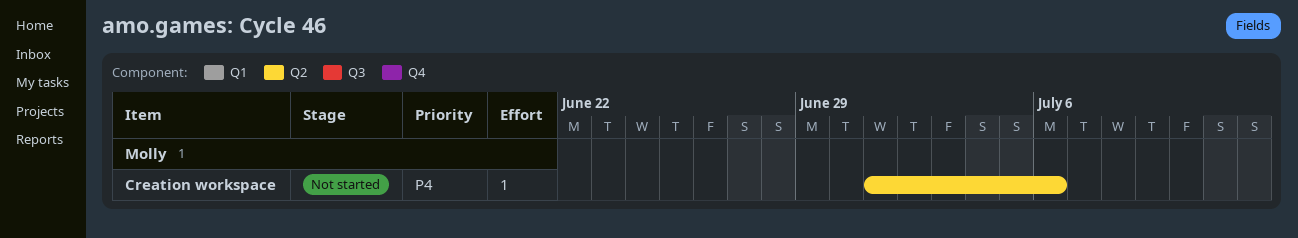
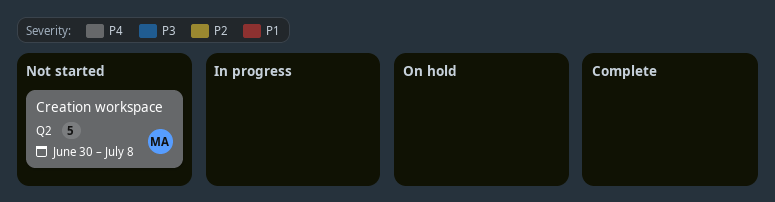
Creation workspace, estimate: 1 -> 5
Creation workspace, start: Jul 1 -> Jun 30
Creation workspace, due: Jul 6 -> Jul 8

